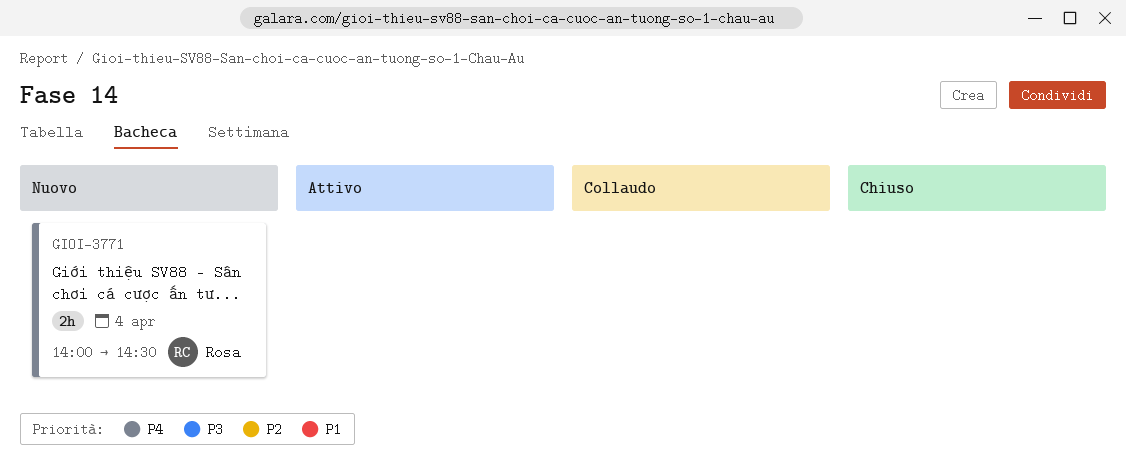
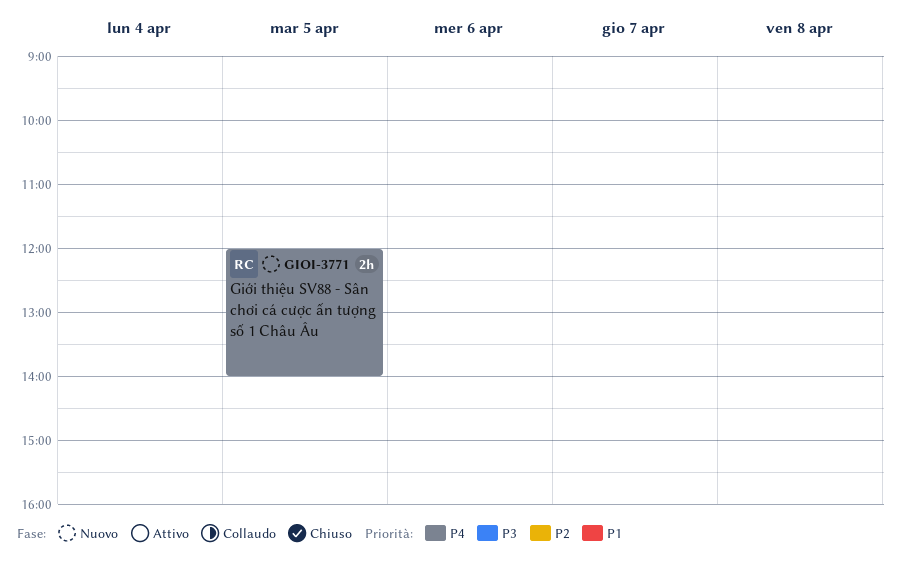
GIOI-3771, day: Apr 4 -> Apr 5
GIOI-3771, begins: 14:00 -> 12:00
GIOI-3771, ends: 14:30 -> 14:00

